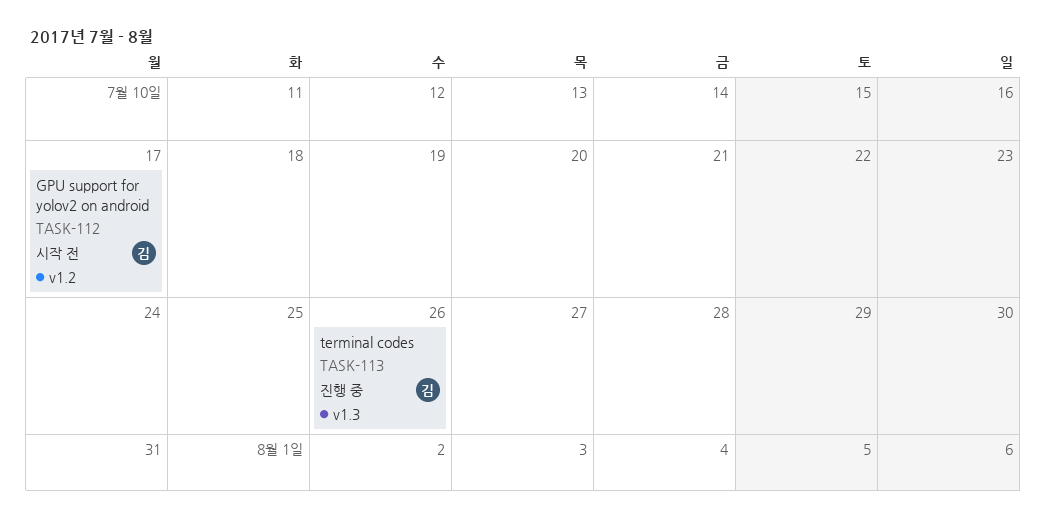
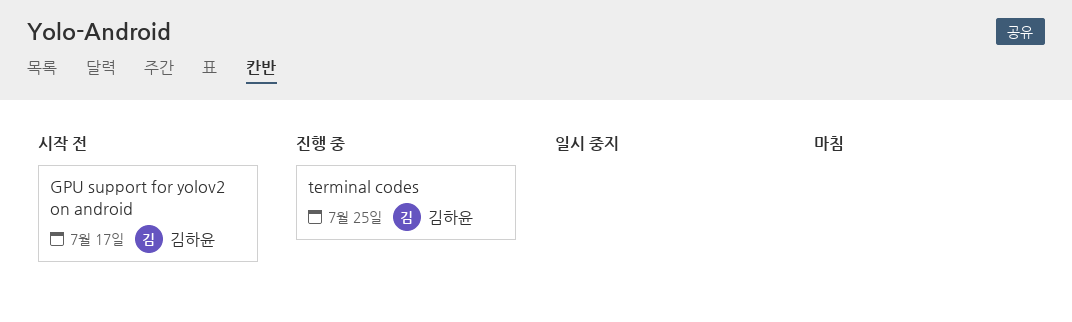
terminal codes, due: Jul 26 -> Jul 25

